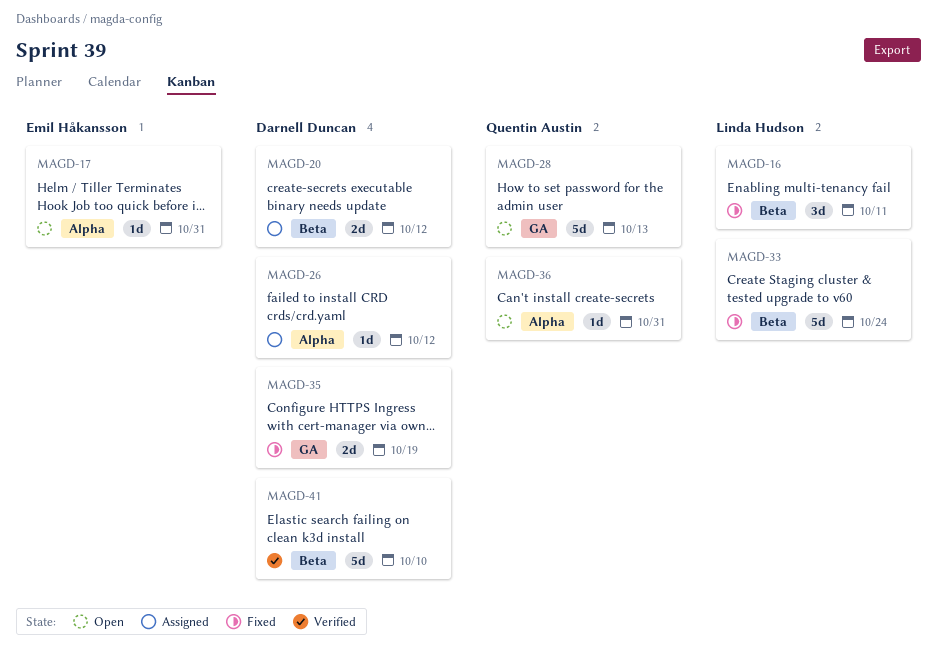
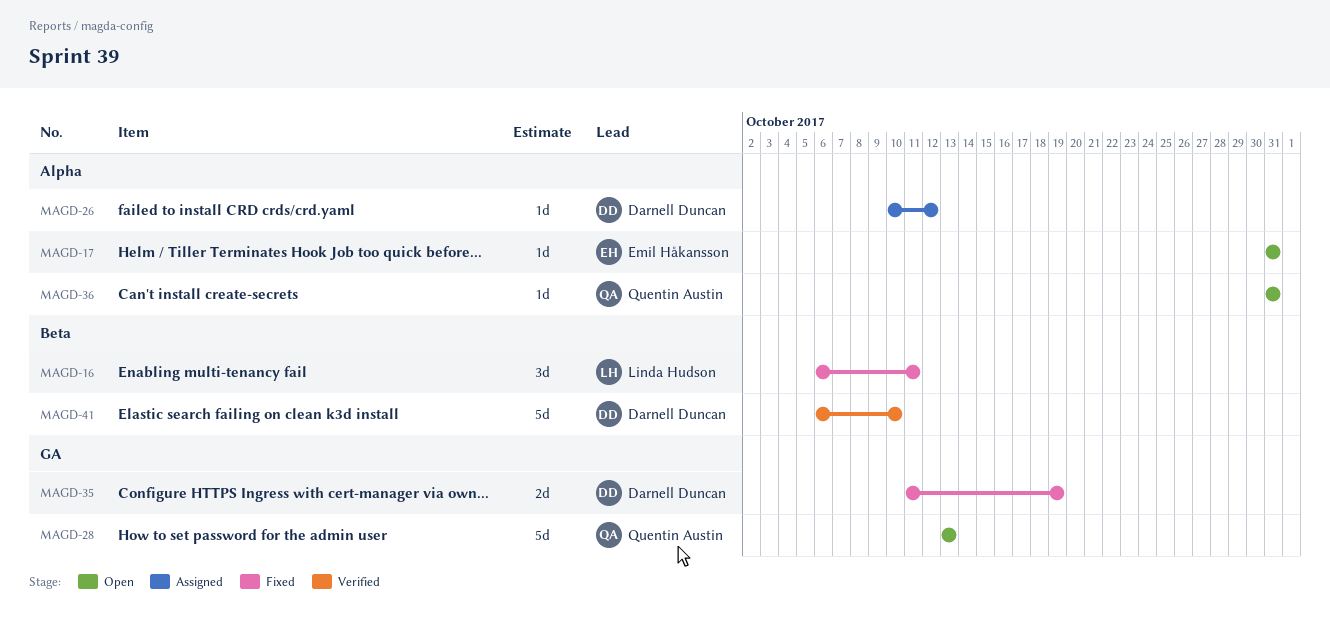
MAGD-20: present -> none
MAGD-33: present -> none

